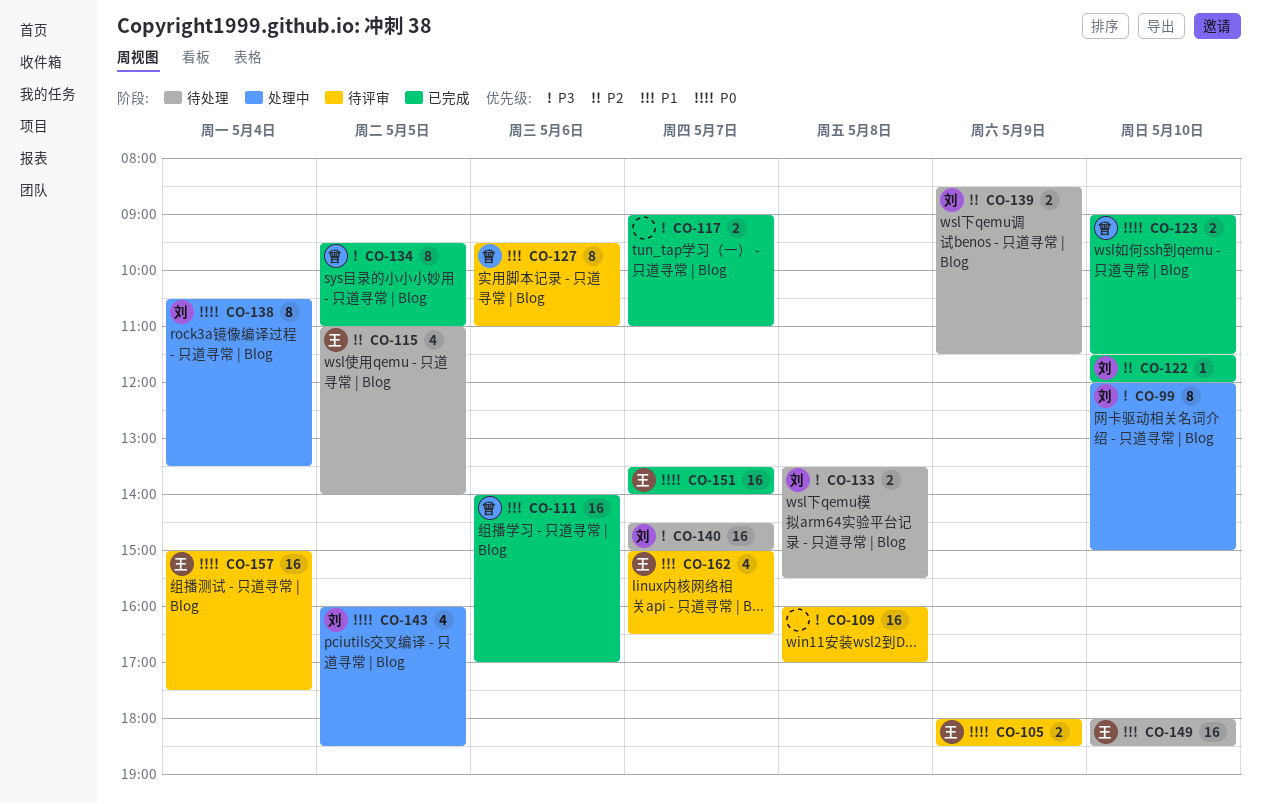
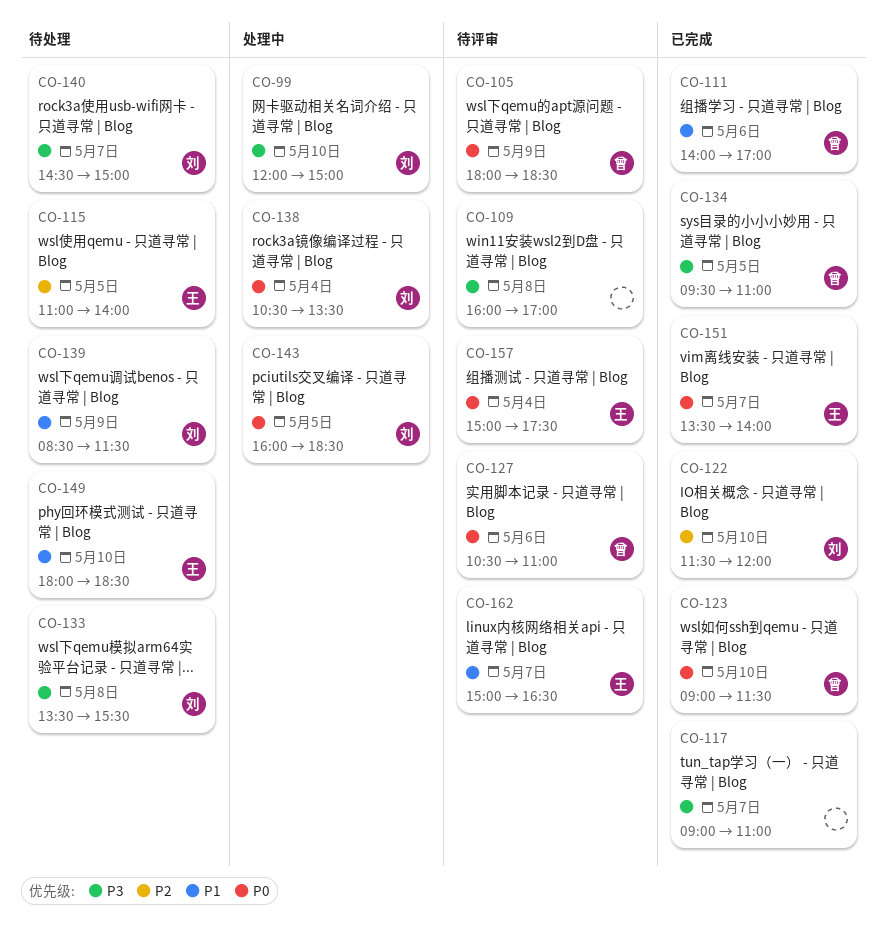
CO-105, owner: 王 -> 曾
CO-127, priority: P1 -> P0
CO-127, begins: 09:30 -> 10:30
CO-139, priority: P2 -> P1

